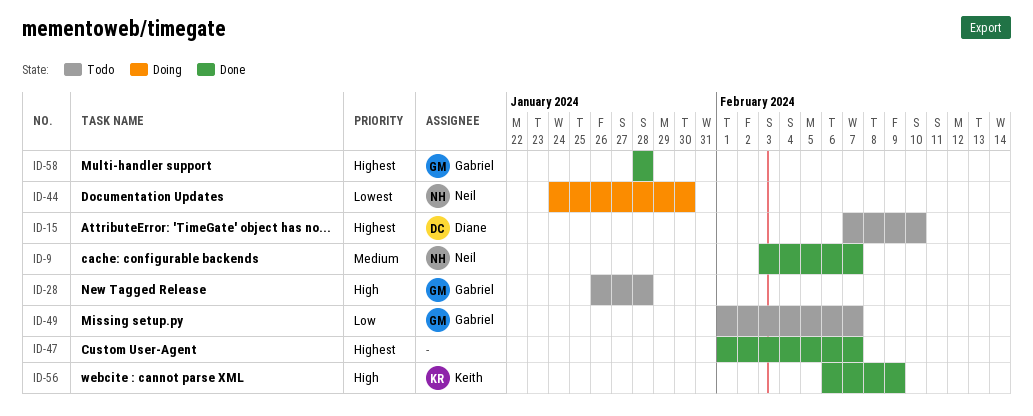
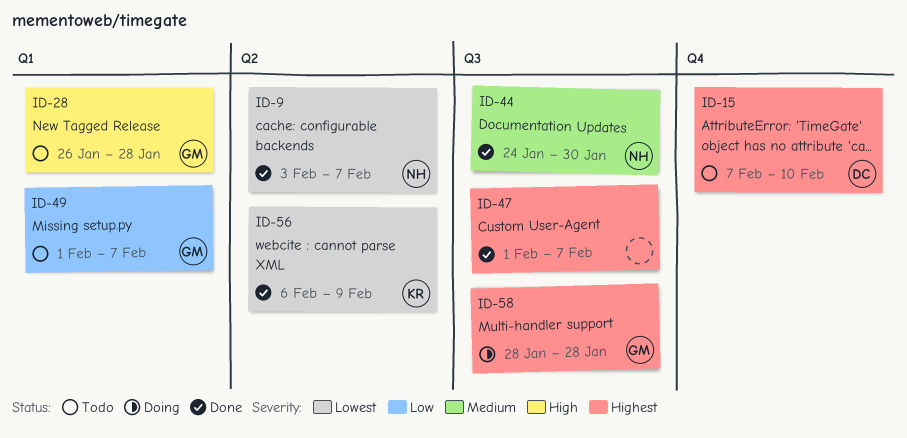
ID-9, priority: Medium -> Lowest
ID-44, status: Doing -> Done
ID-44, priority: Lowest -> Medium
ID-56, priority: High -> Lowest
ID-58, status: Done -> Doing

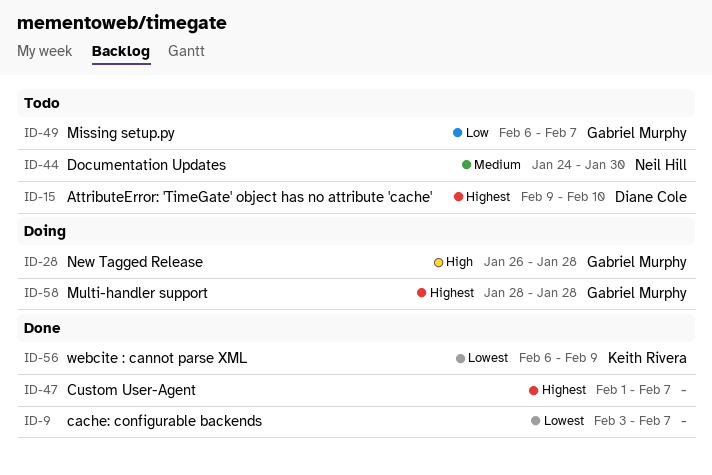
ID-9, owner: Neil Hill -> none
ID-15, start: Feb 7 -> Feb 9
ID-28, status: Todo -> Doing
ID-44, status: Done -> Todo
ID-49, start: Feb 1 -> Feb 6

